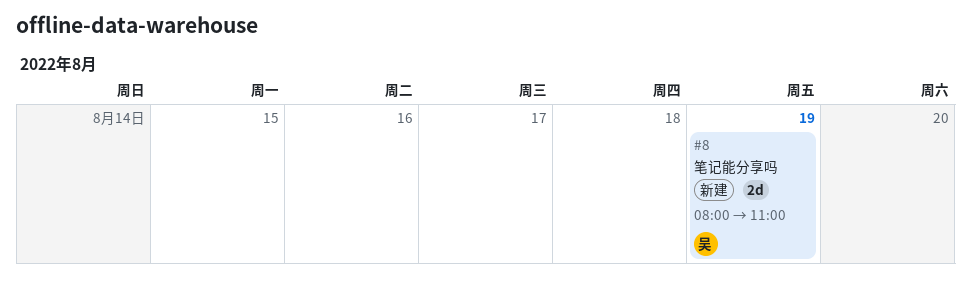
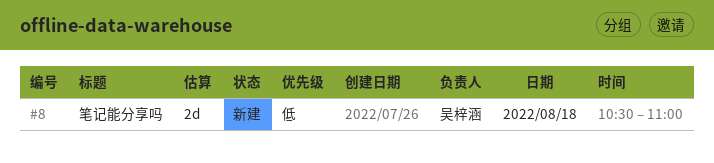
#8, day: Aug 19 -> Aug 18
#8, begins: 08:00 -> 10:30

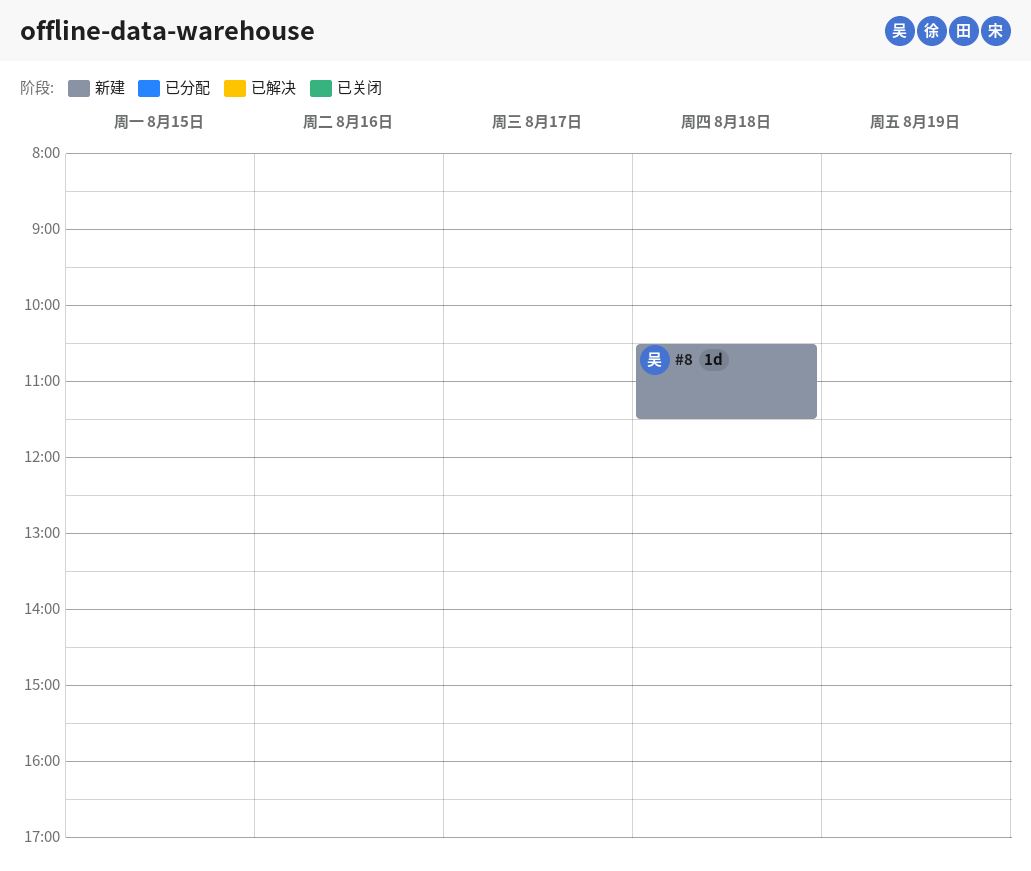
#8, estimate: 2d -> 1d
#8, ends: 11:00 -> 11:30

